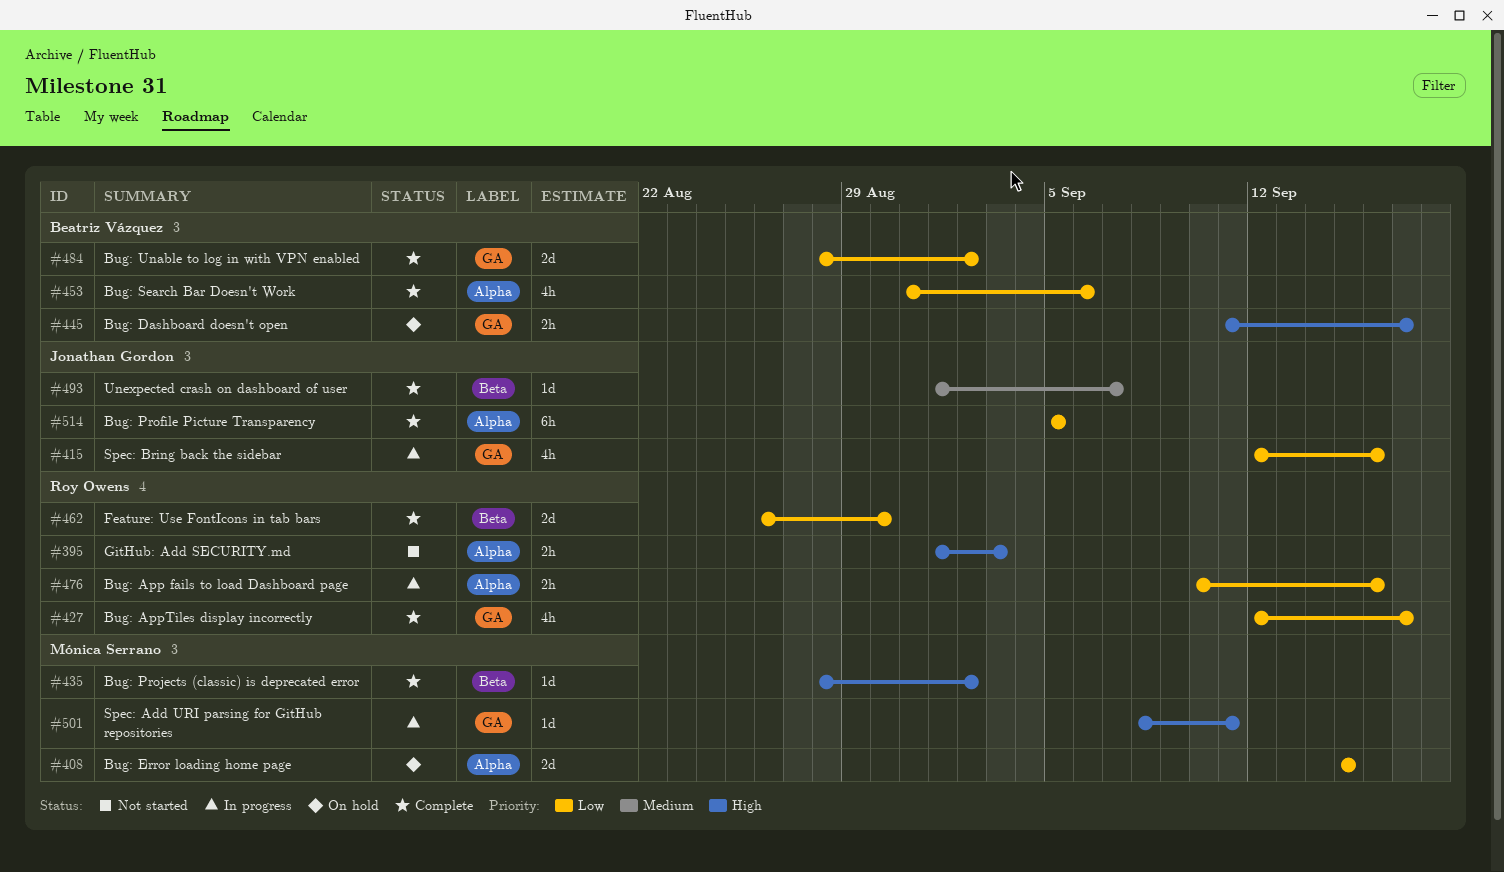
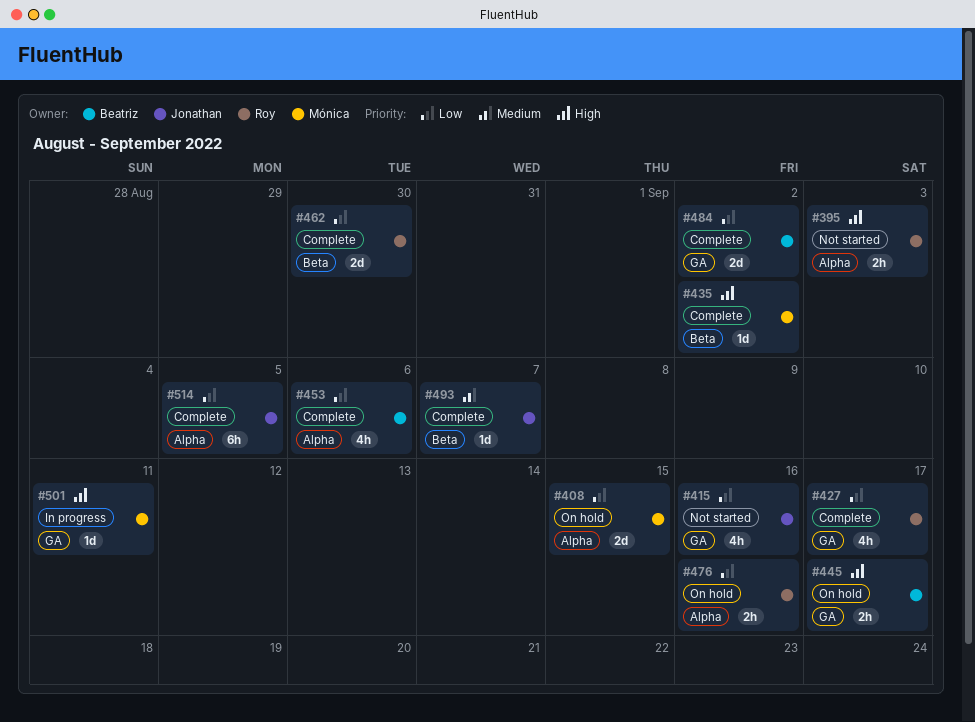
#415, status: In progress -> Not started
#476, status: In progress -> On hold

